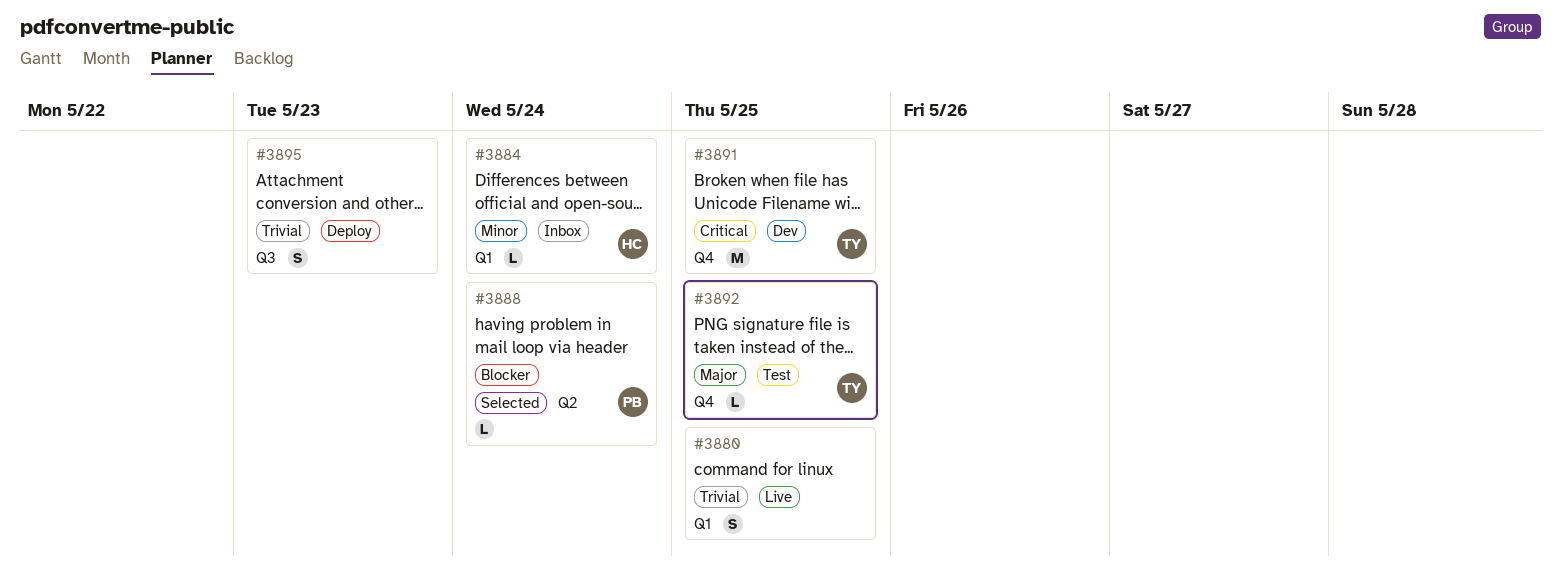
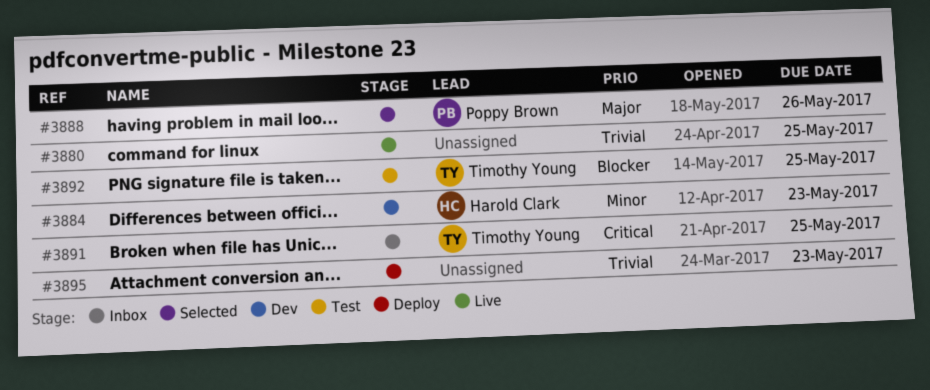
#3884, status: Inbox -> Dev
#3884, due: May 24 -> May 23
#3888, priority: Blocker -> Major
#3888, due: May 24 -> May 26
#3891, status: Dev -> Inbox
#3892, priority: Major -> Blocker

